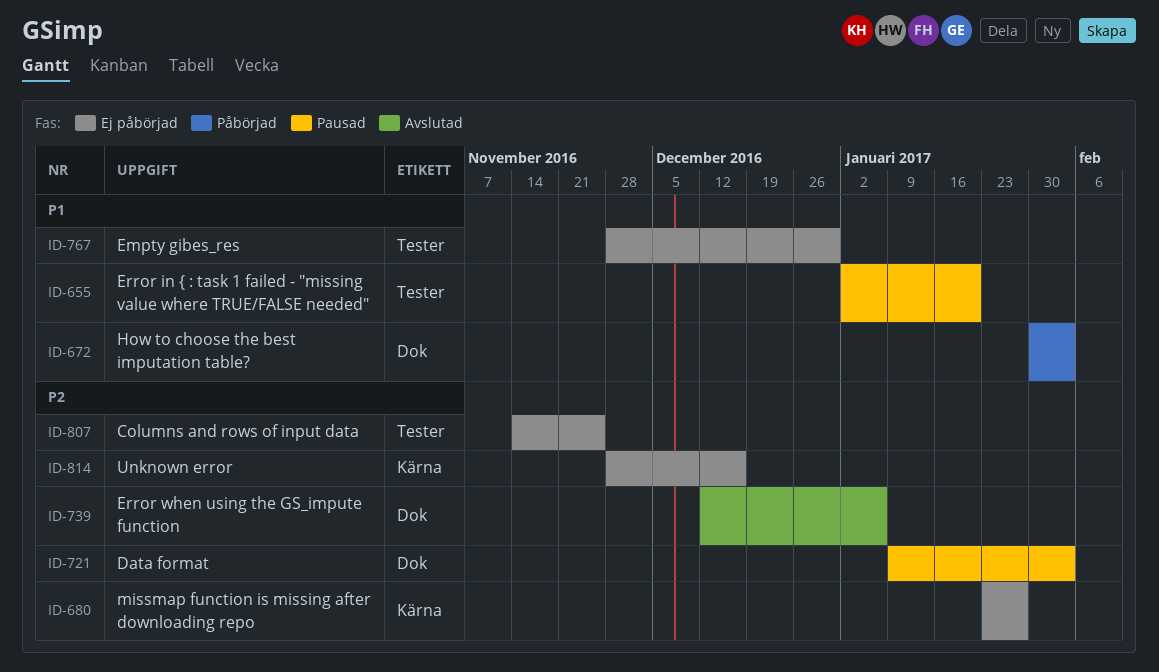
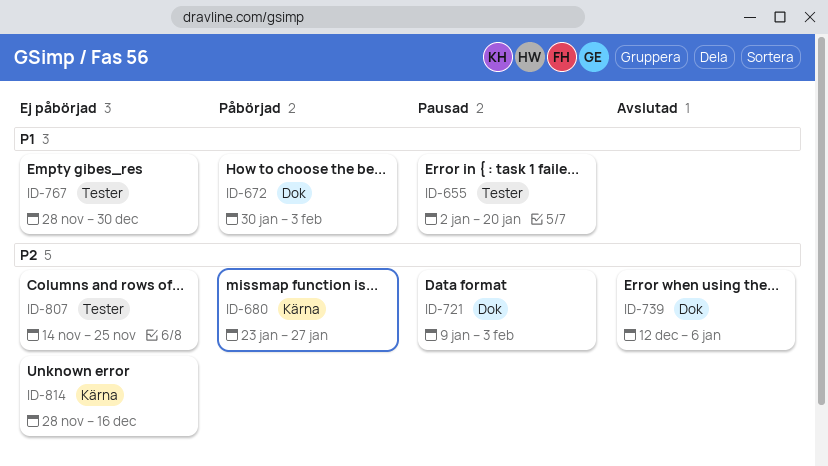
ID-680, status: Ej påbörjad -> Påbörjad

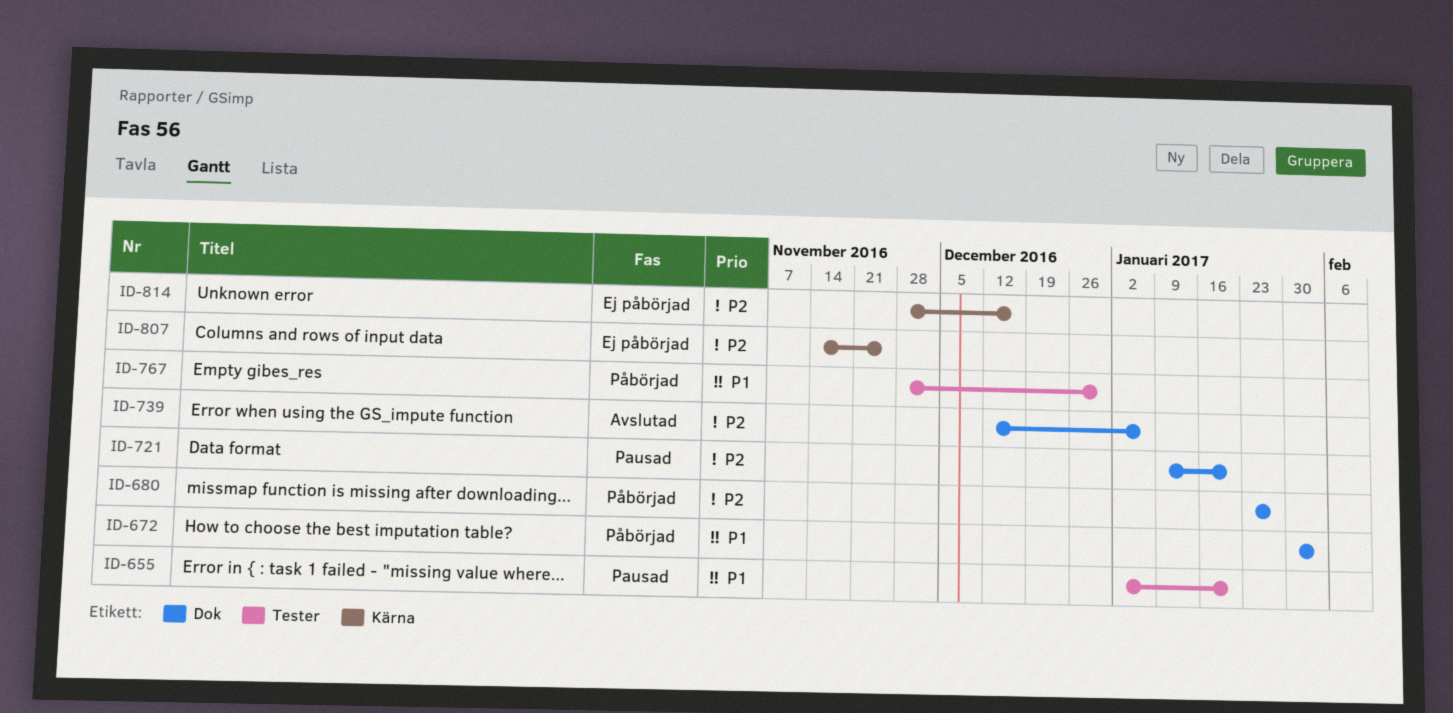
ID-680, label: Kärna -> Dok
ID-721, due: Feb 3 -> Jan 20
ID-767, status: Ej påbörjad -> Påbörjad
ID-807, label: Tester -> Kärna

